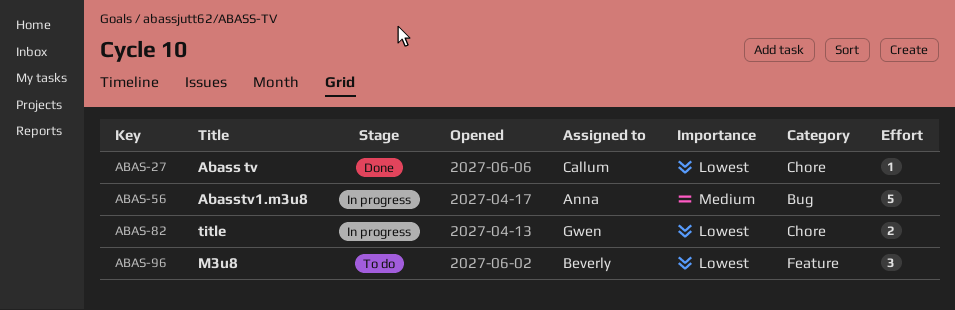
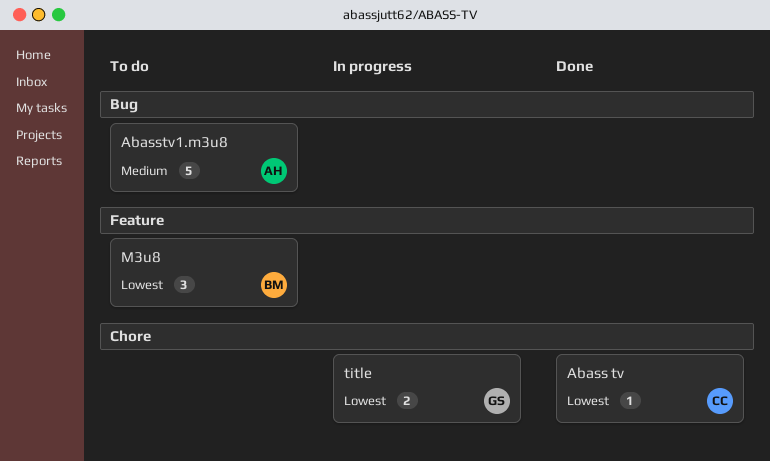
Abasstv1.m3u8, status: In progress -> To do

